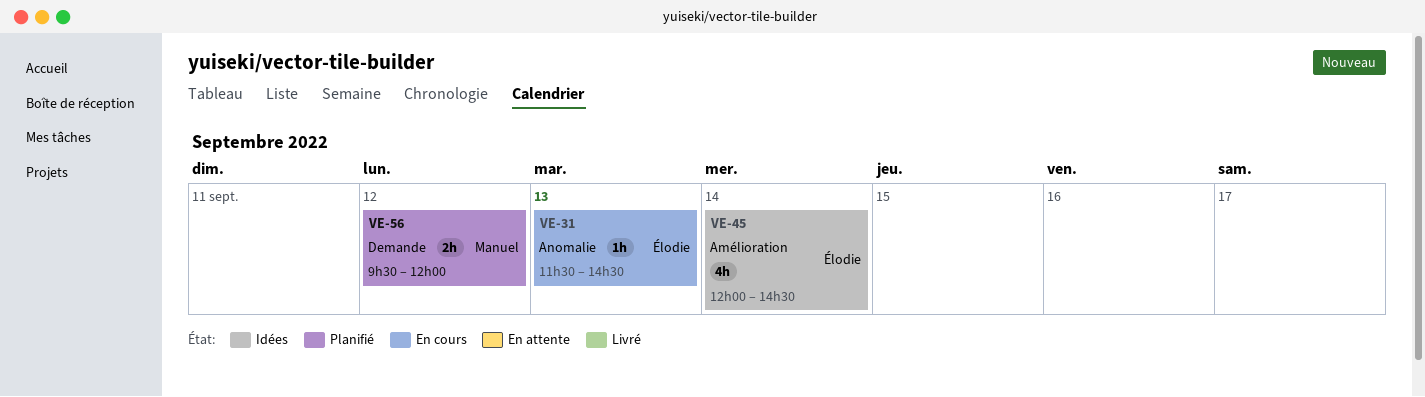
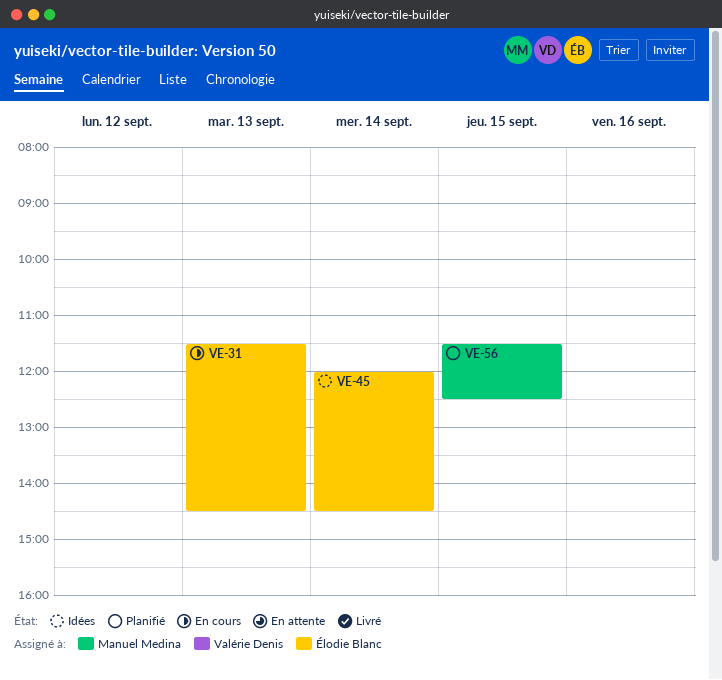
VE-56, day: Sep 12 -> Sep 15
VE-56, begins: 09:30 -> 11:30
VE-56, ends: 12:00 -> 12:30

